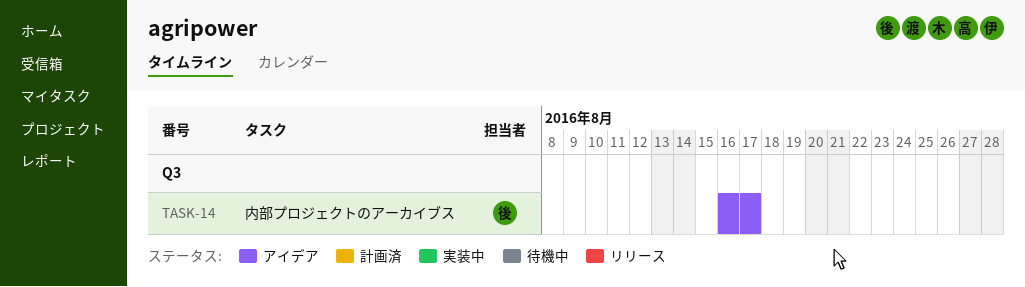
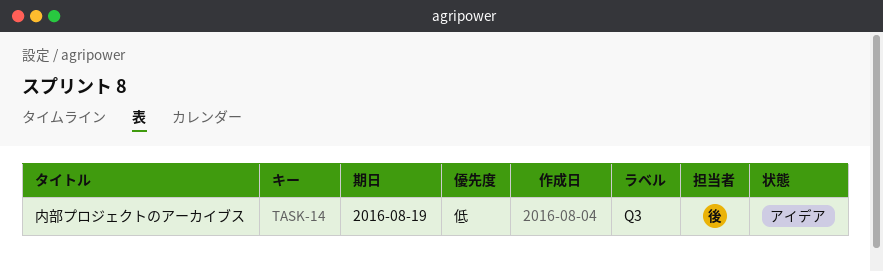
TASK-14, due: Aug 17 -> Aug 19

